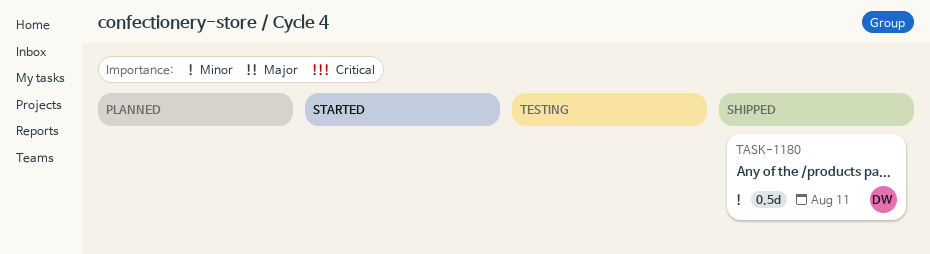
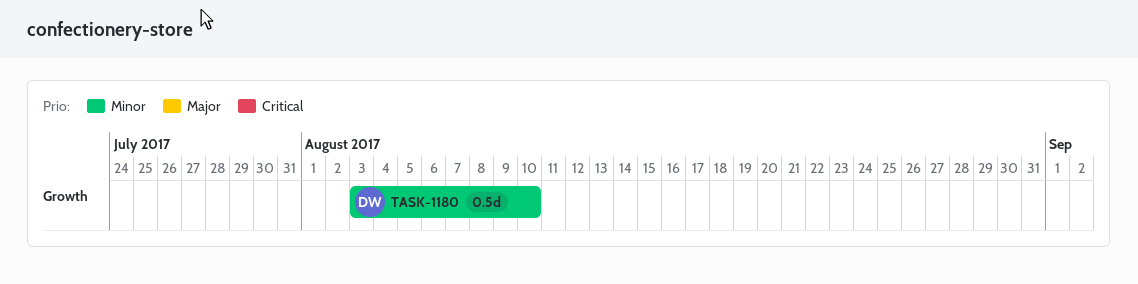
TASK-1180, due: Aug 11 -> Aug 10

